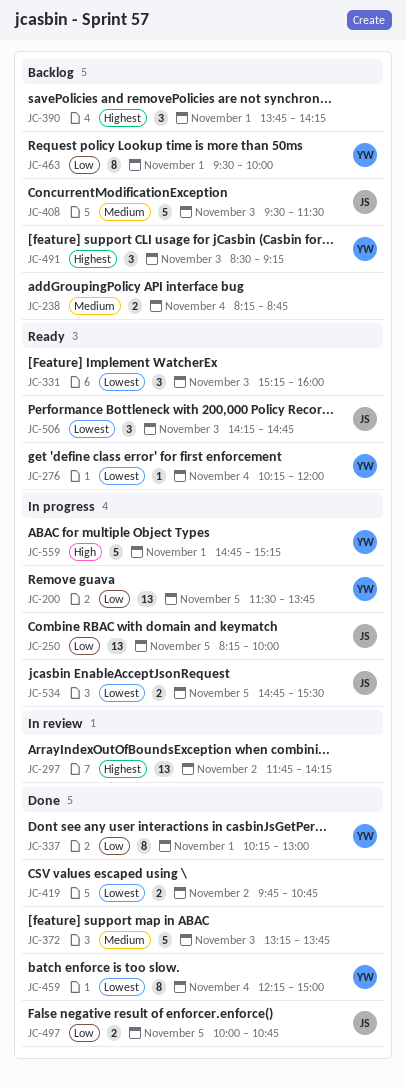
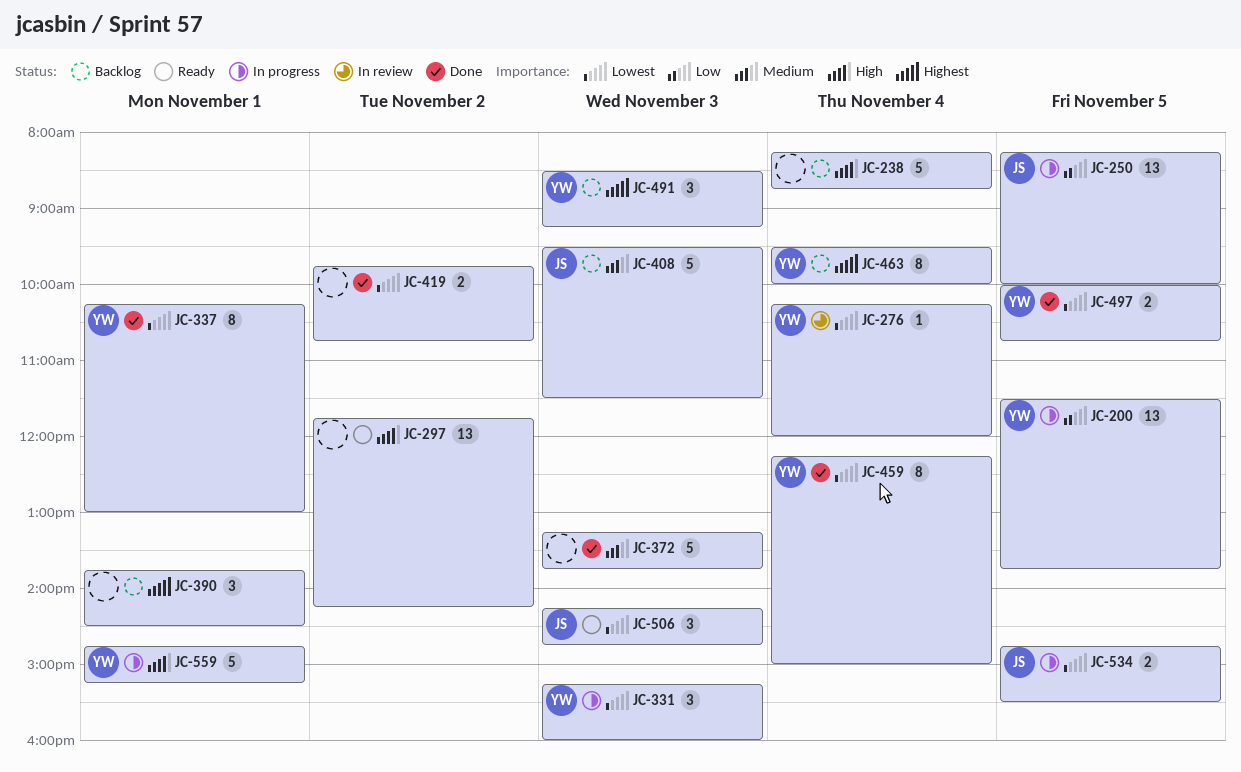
JC-238, priority: Medium -> High
JC-238, estimate: 2 -> 5
JC-276, status: Ready -> In review
JC-297, status: In review -> Ready
JC-297, priority: Highest -> High
JC-331, status: Ready -> In progress
JC-331, owner: none -> YW
JC-337, priority: Low -> Lowest
JC-390, ends: 14:15 -> 14:30
JC-463, priority: Low -> Highest
JC-463, day: Nov 1 -> Nov 4
JC-497, owner: JS -> YW
JC-497, priority: Low -> Lowest

